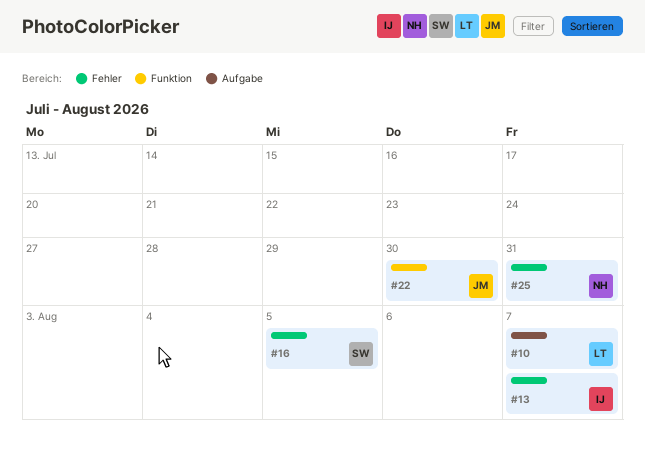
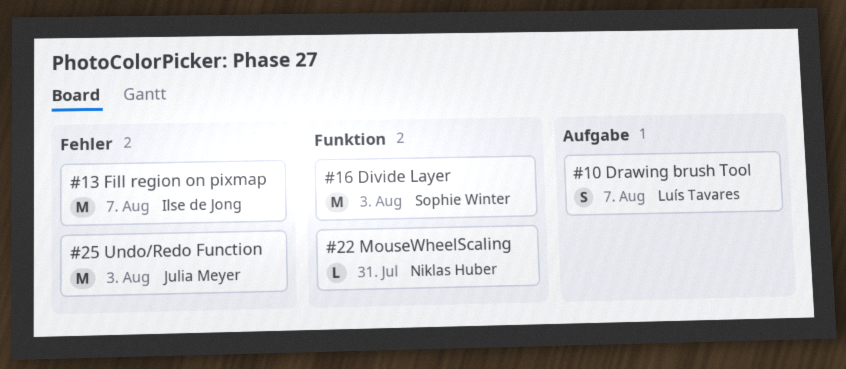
#16, label: Fehler -> Funktion
#16, due: Aug 5 -> Aug 3
#22, owner: Julia Meyer -> Niklas Huber
#22, due: Jul 30 -> Jul 31
#25, owner: Niklas Huber -> Julia Meyer
#25, due: Jul 31 -> Aug 3

